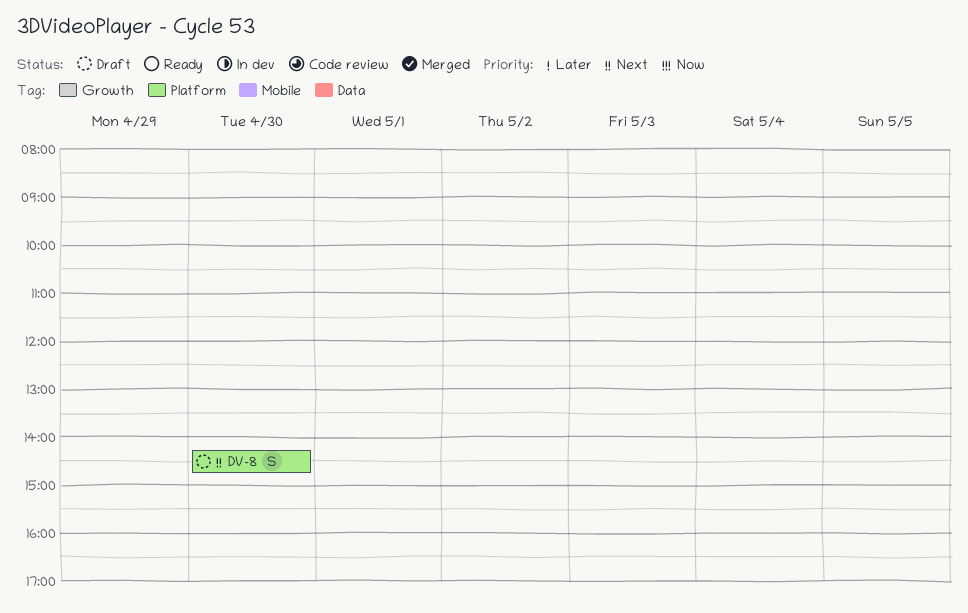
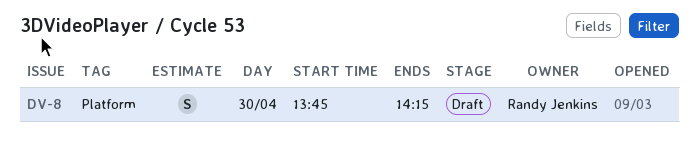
DV-8, begins: 14:15 -> 13:45
DV-8, ends: 14:45 -> 14:15

